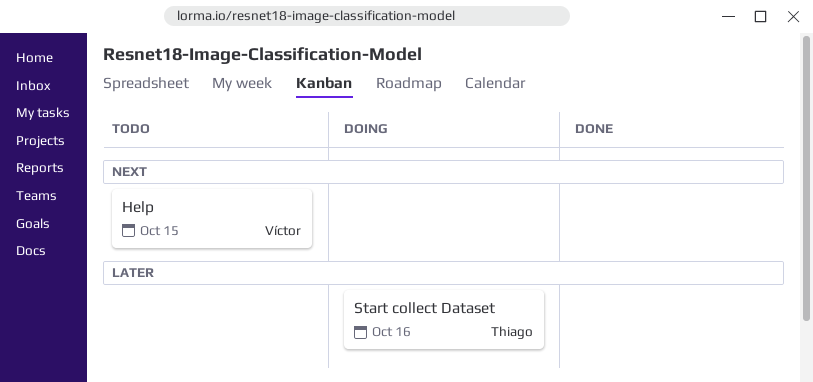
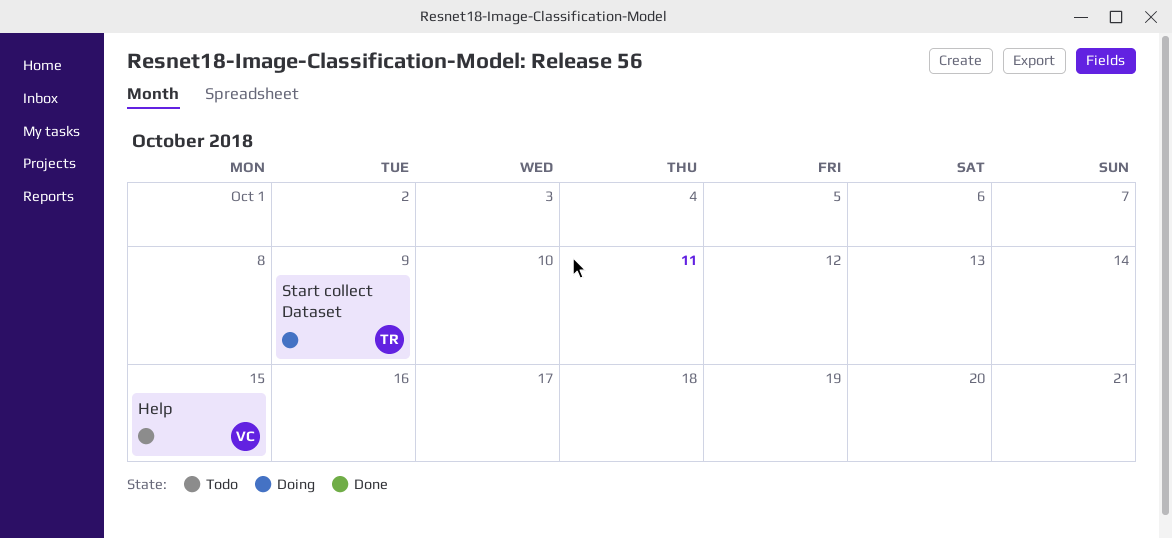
Start collect Dataset, due: Oct 16 -> Oct 9

